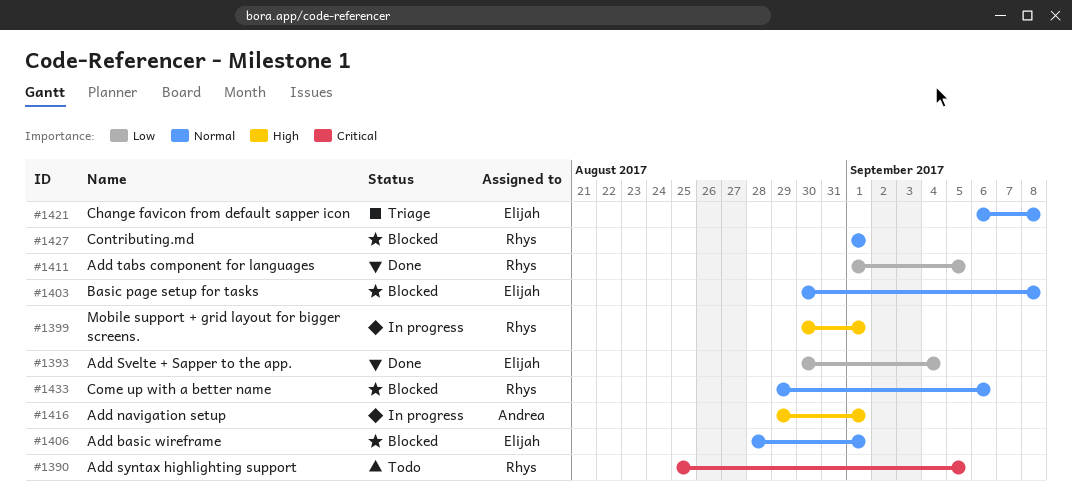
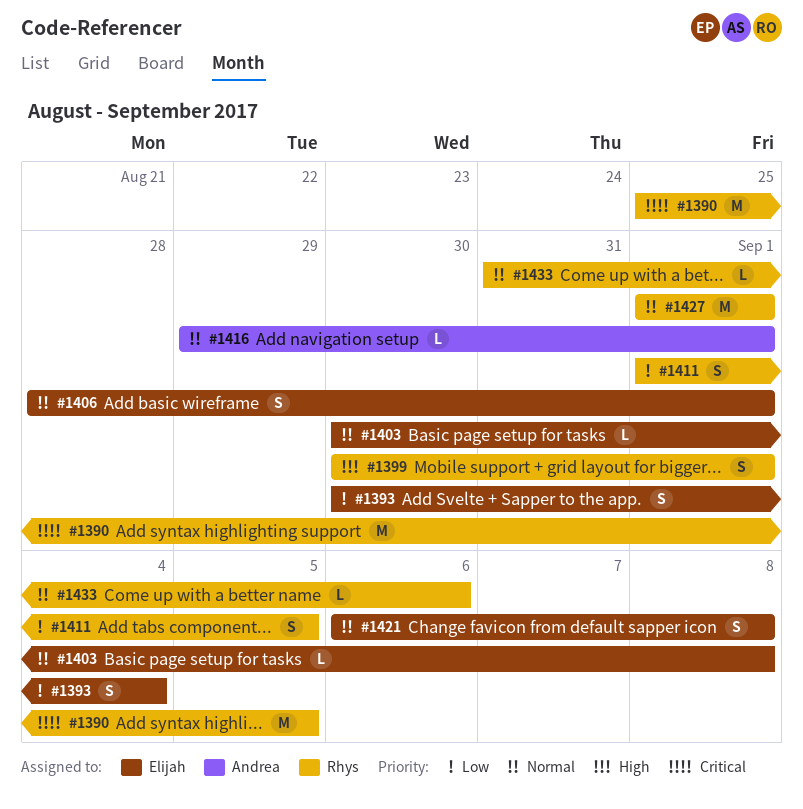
#1416, priority: High -> Normal
#1433, start: Aug 29 -> Aug 31

